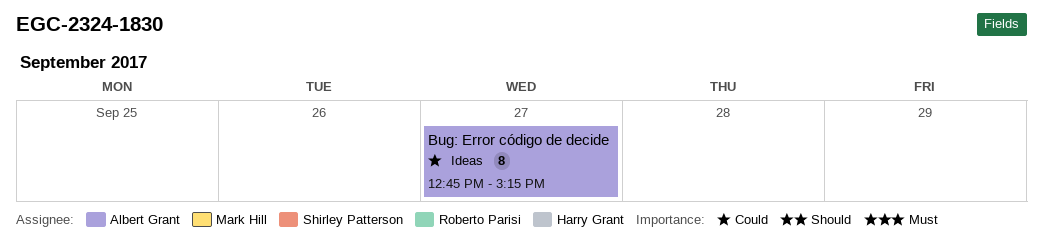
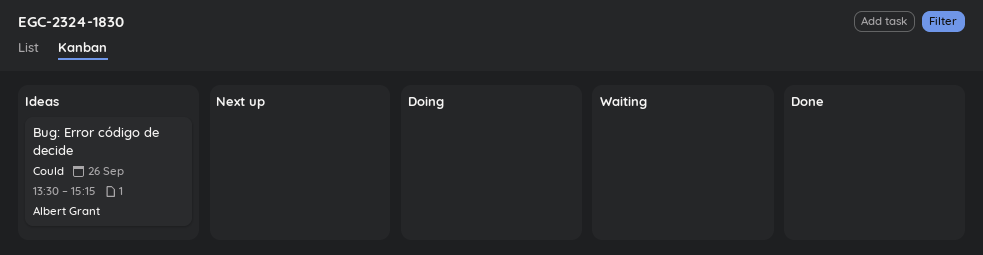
Bug: Error código de decide, day: Sep 27 -> Sep 26
Bug: Error código de decide, begins: 12:45 -> 13:30

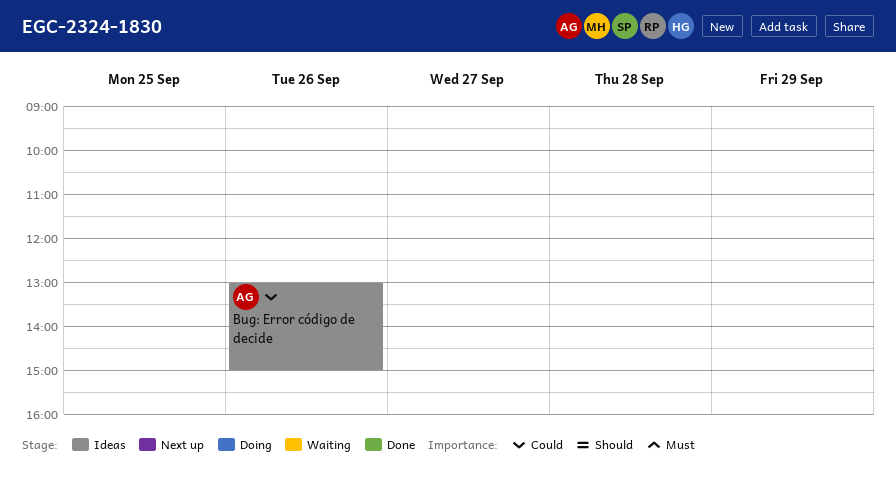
Bug: Error código de decide, begins: 13:30 -> 13:00
Bug: Error código de decide, ends: 15:15 -> 15:00

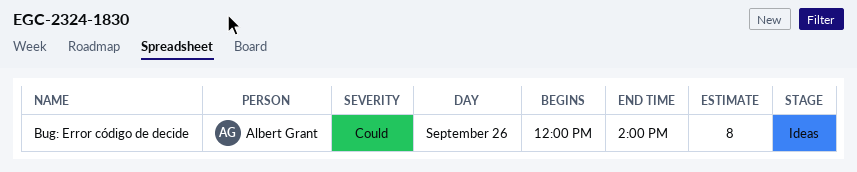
Bug: Error código de decide, begins: 13:00 -> 12:00
Bug: Error código de decide, ends: 15:00 -> 14:00

